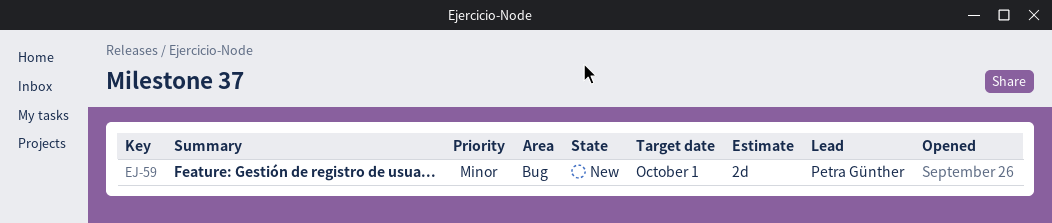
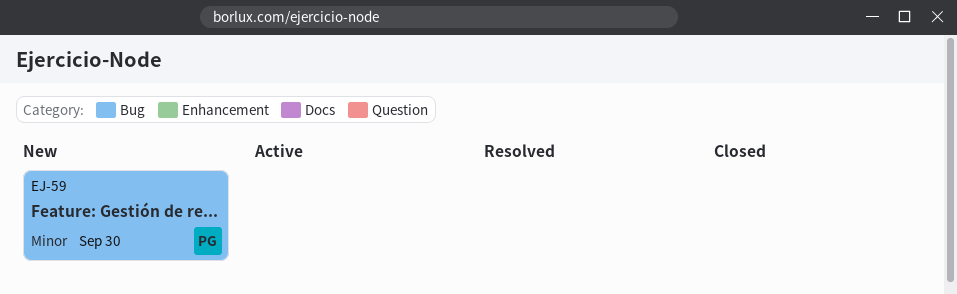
EJ-59, due: Oct 1 -> Sep 30

